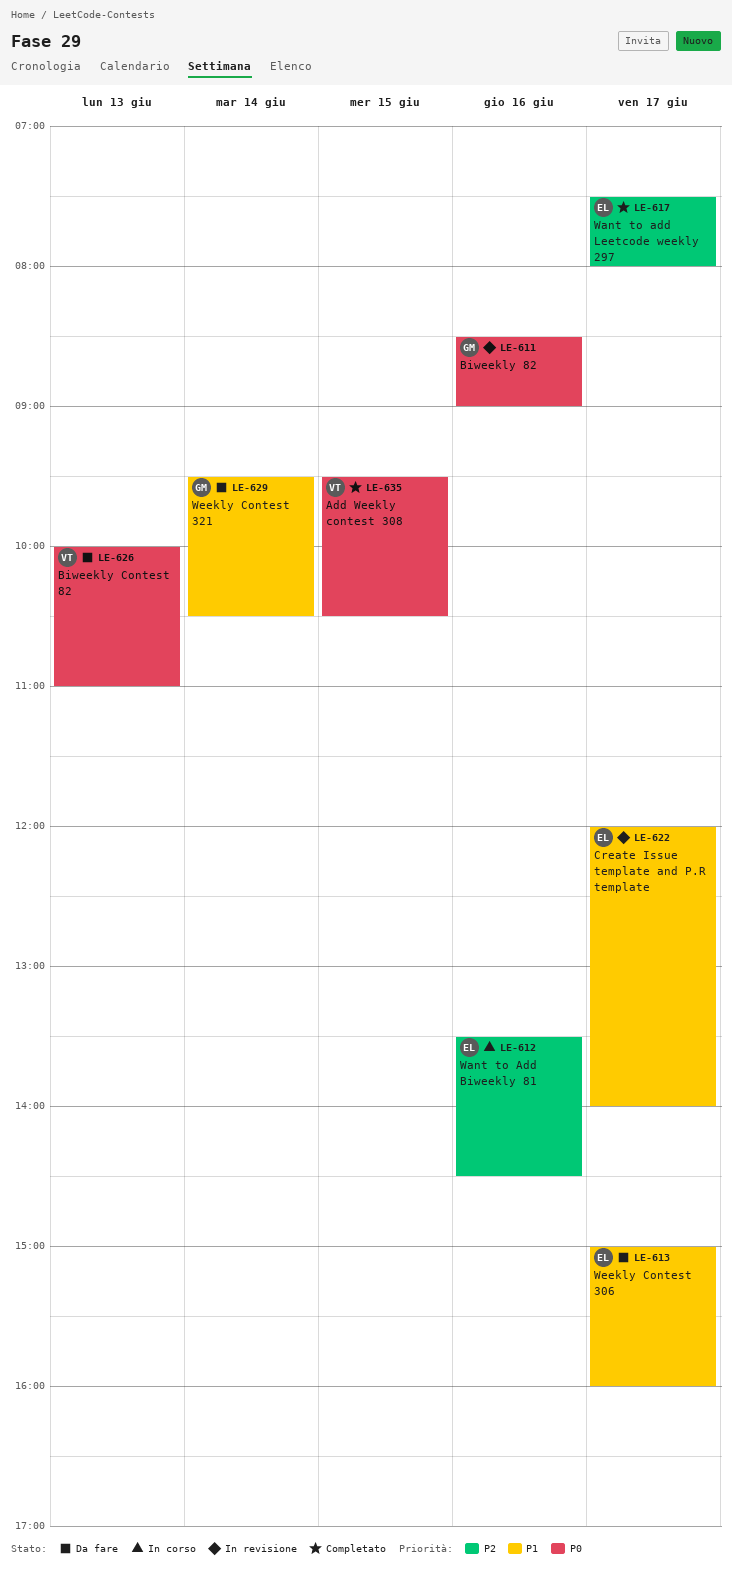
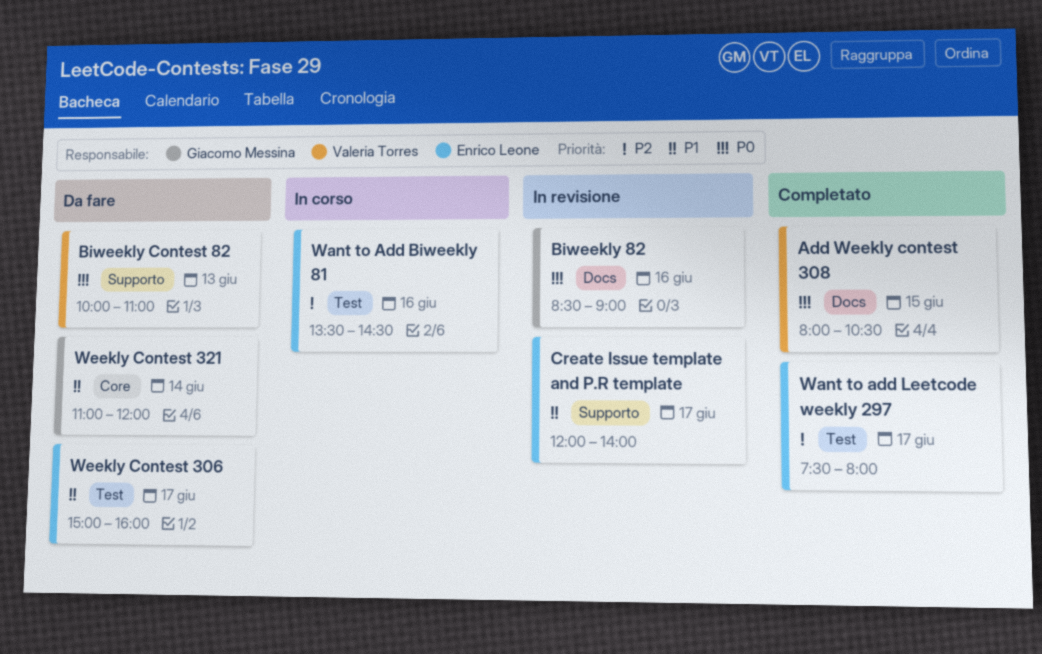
Add Weekly contest 308, begins: 09:30 -> 08:00
Weekly Contest 321, begins: 09:30 -> 11:00
Weekly Contest 321, ends: 10:30 -> 12:00

